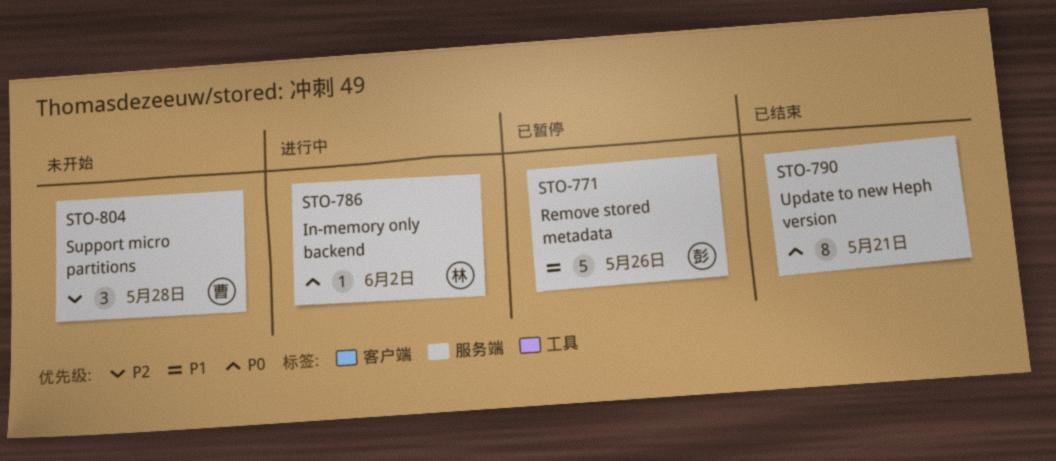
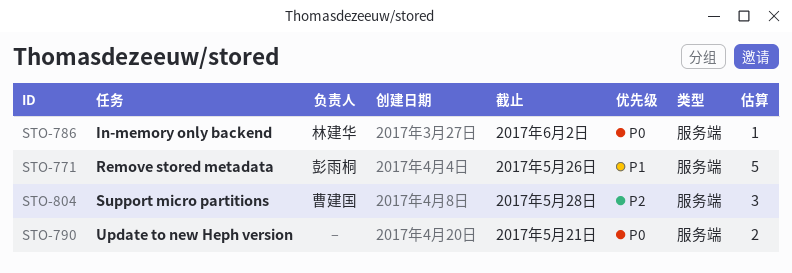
STO-790, estimate: 8 -> 2

